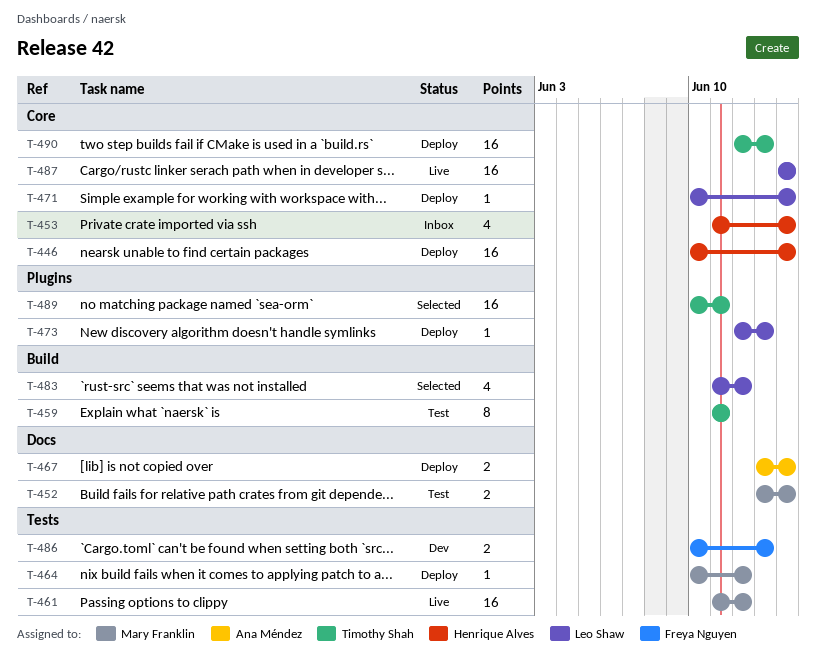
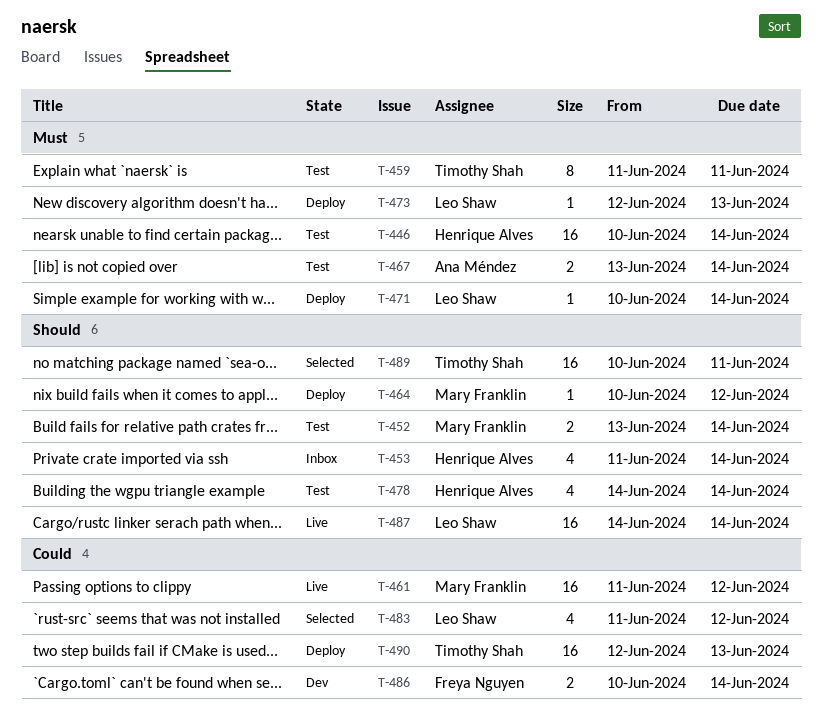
T-446, status: Deploy -> Test
T-467, status: Deploy -> Test
T-478: none -> present
T-486, due: Jun 13 -> Jun 14

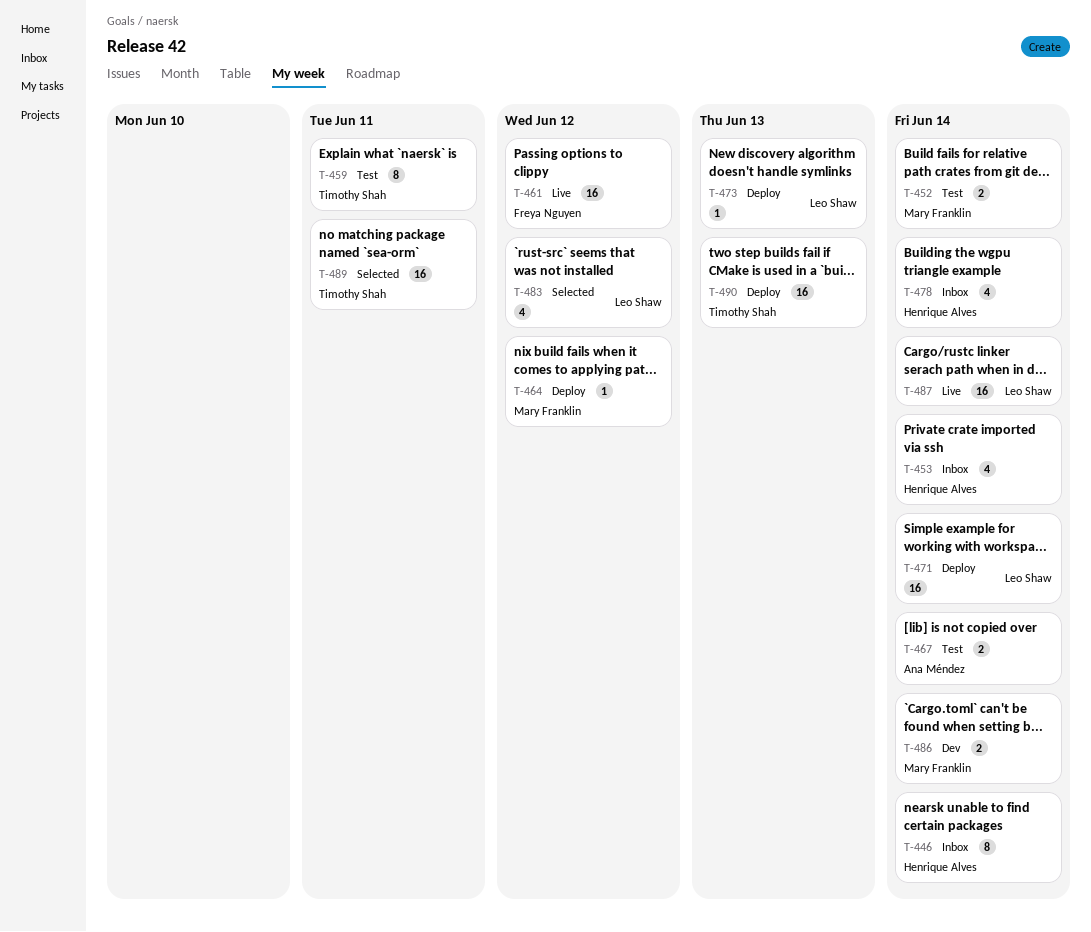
T-446, status: Test -> Inbox
T-446, estimate: 16 -> 8
T-461, owner: Mary Franklin -> Freya Nguyen
T-471, estimate: 1 -> 16
T-478, status: Test -> Inbox
T-486, owner: Freya Nguyen -> Mary Franklin

